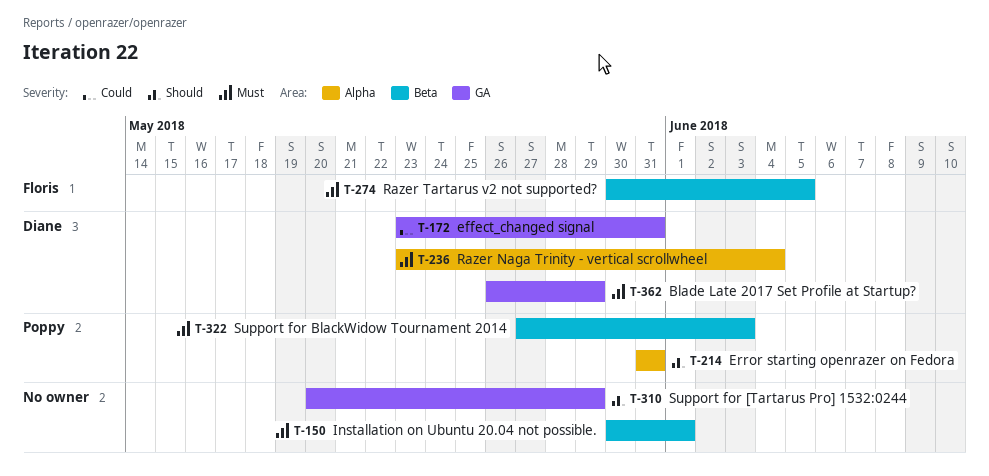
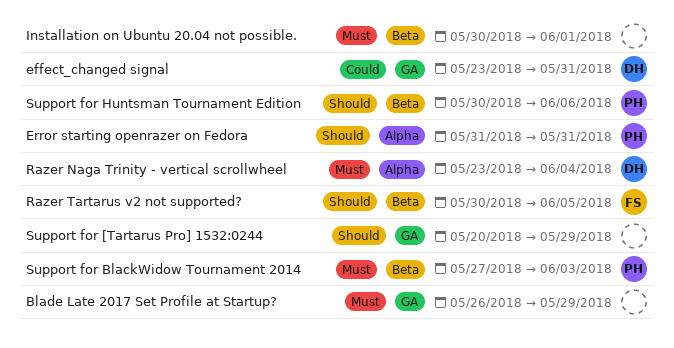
Blade Late 2017 Set Profile at Startup?, owner: Diane -> none
Razer Tartarus v2 not supported?, priority: Must -> Should
Support for Huntsman Tournament Edition: none -> present

